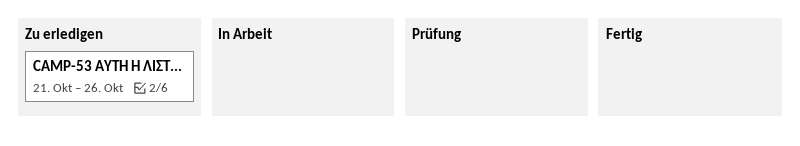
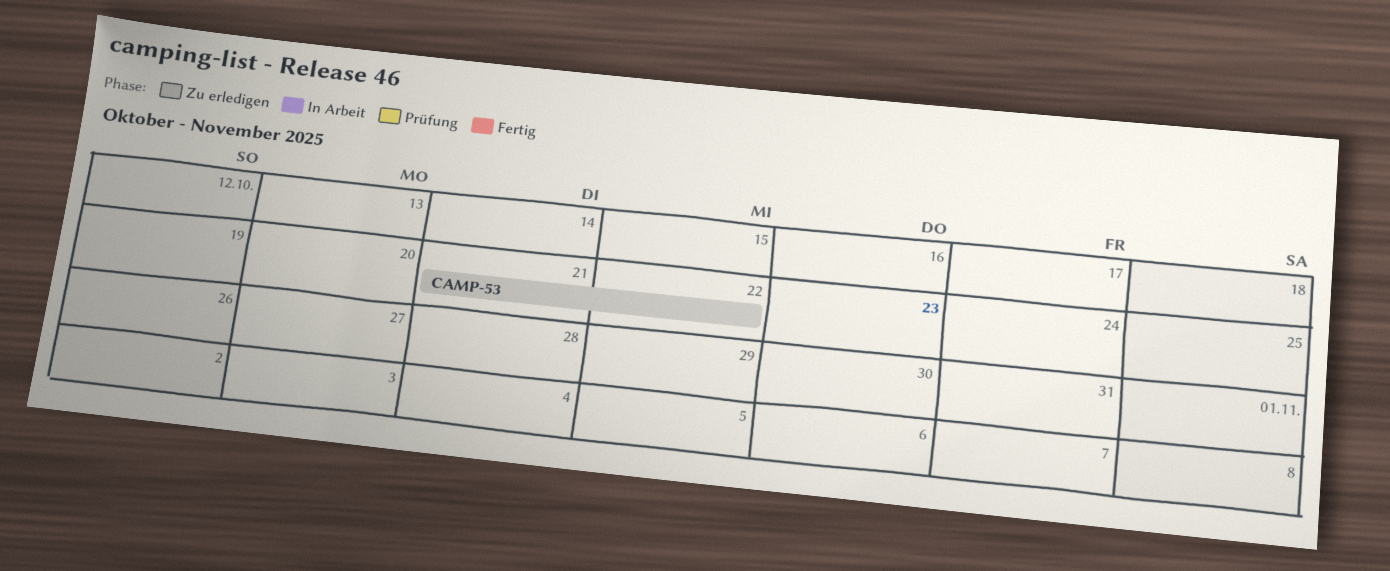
CAMP-53, due: Oct 26 -> Oct 22

